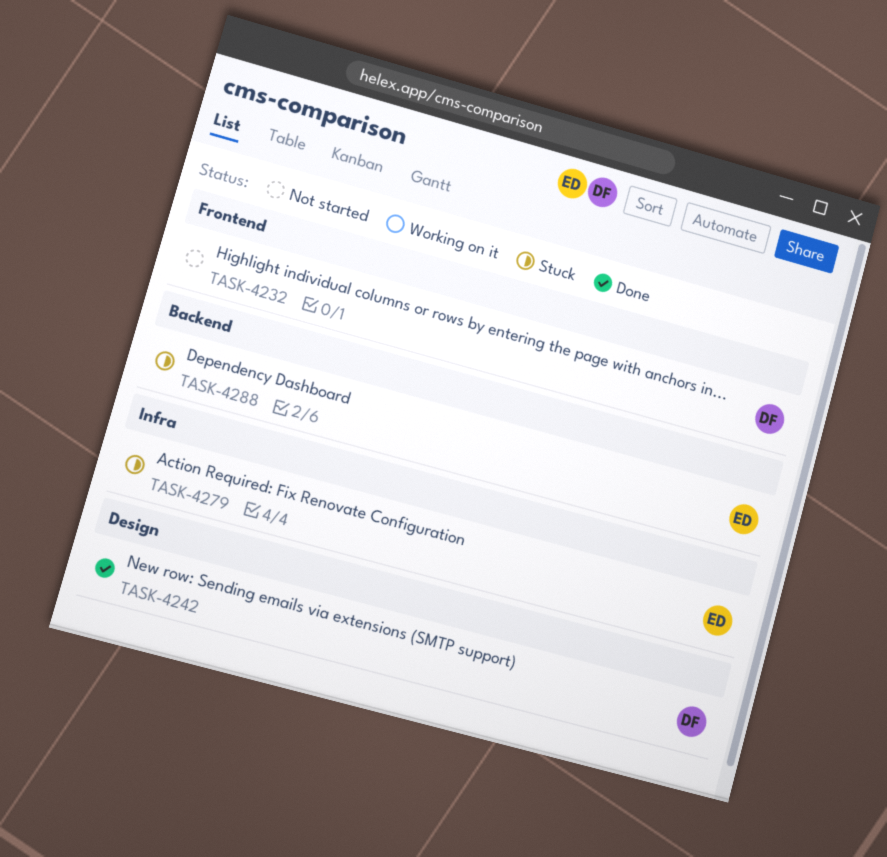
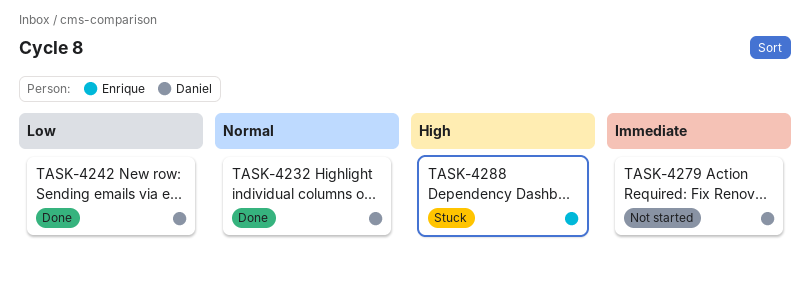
TASK-4232, status: Not started -> Done
TASK-4279, status: Stuck -> Not started
TASK-4279, owner: Enrique -> Daniel

